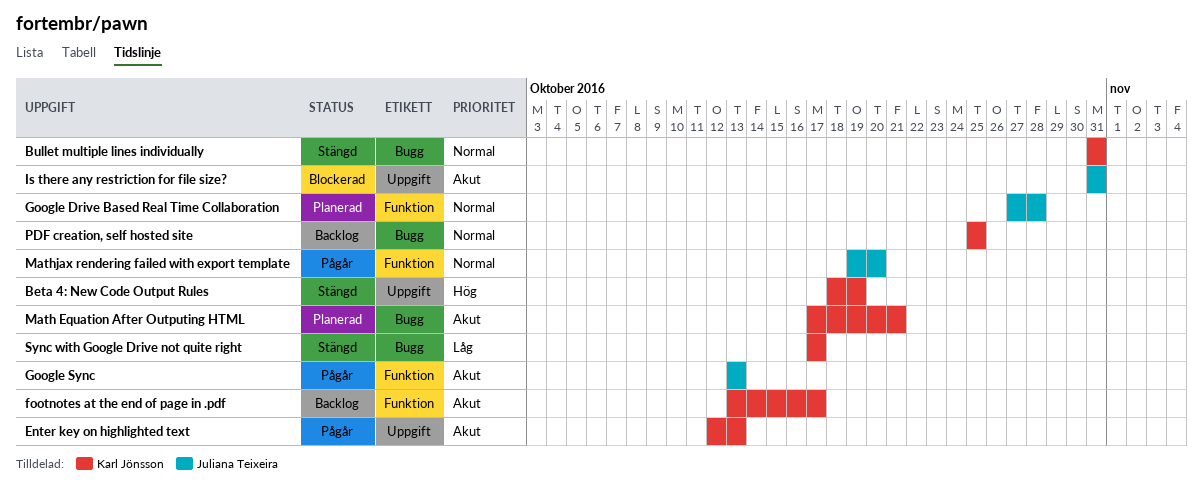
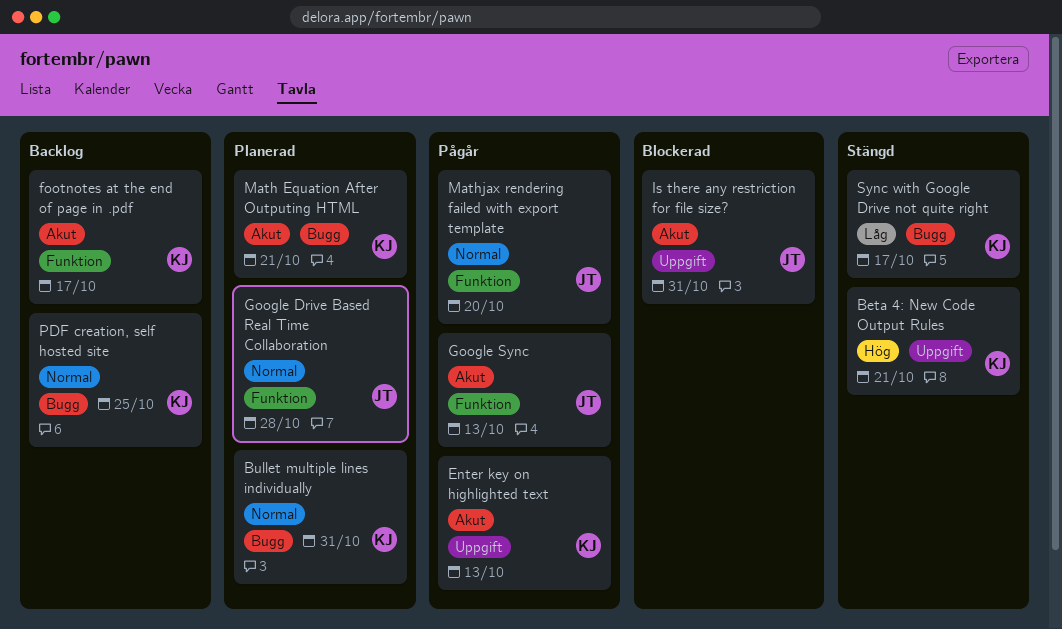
Beta 4: New Code Output Rules, due: Oct 19 -> Oct 21
Bullet multiple lines individually, status: Stängd -> Planerad

